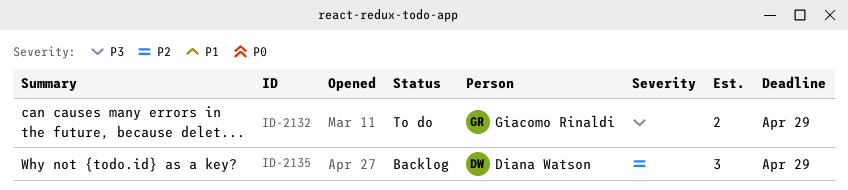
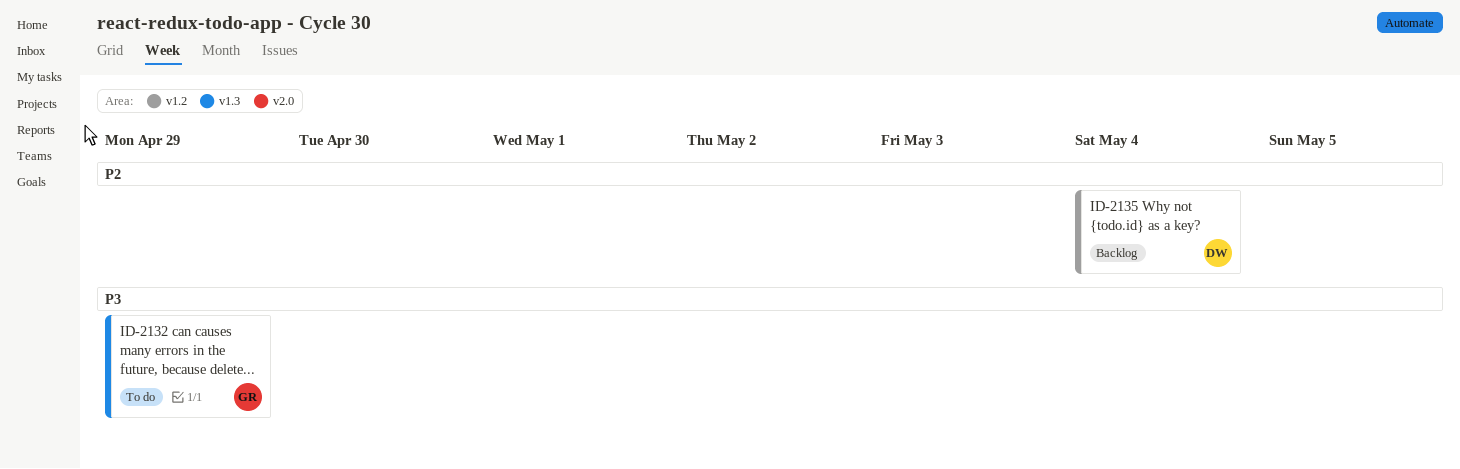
ID-2135, due: Apr 29 -> May 4

